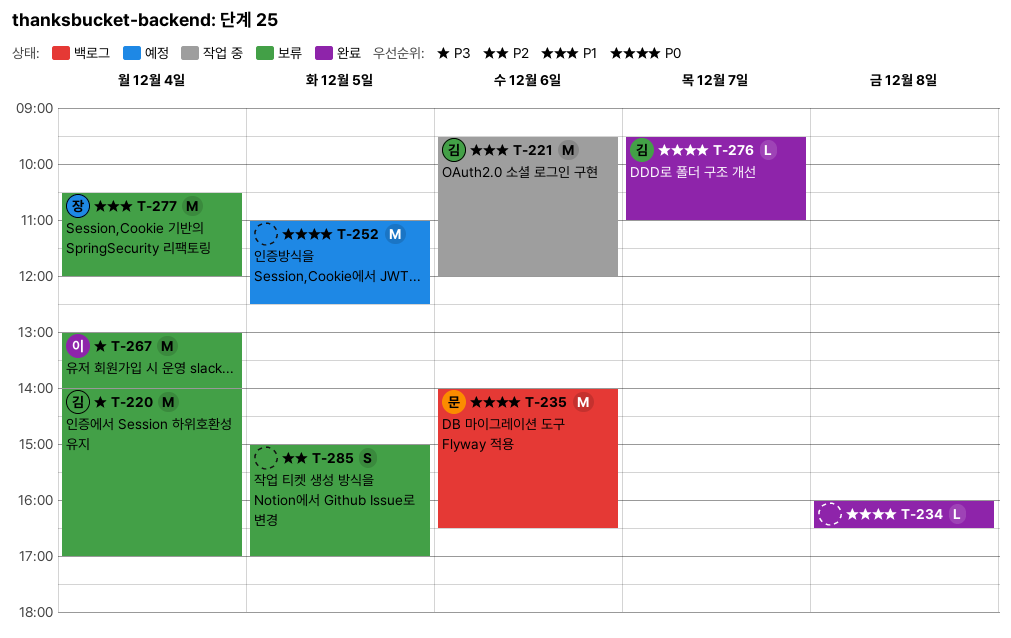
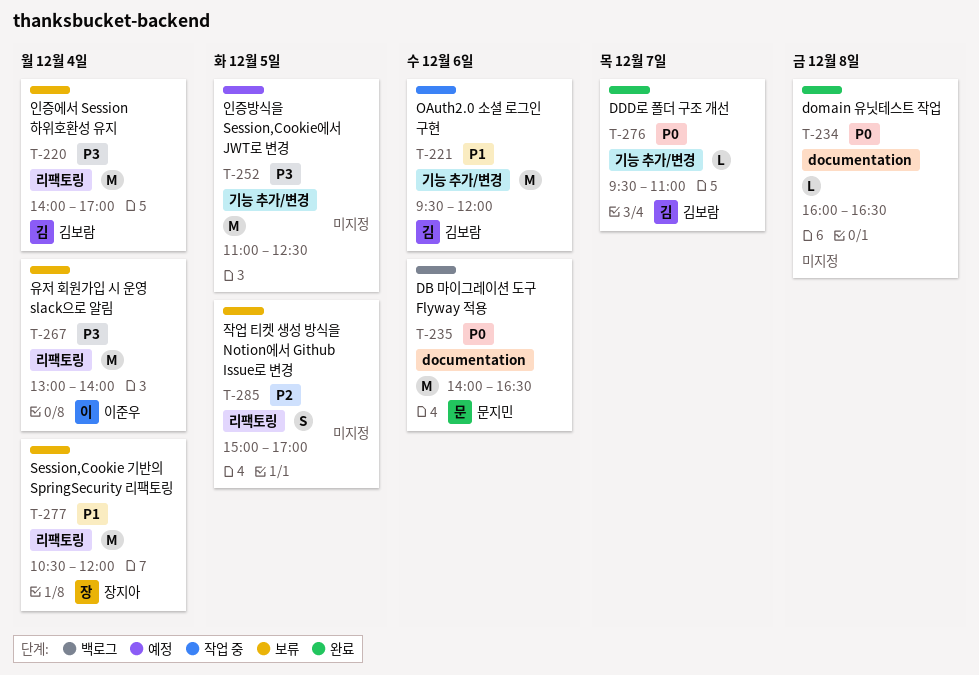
T-252, priority: P0 -> P3

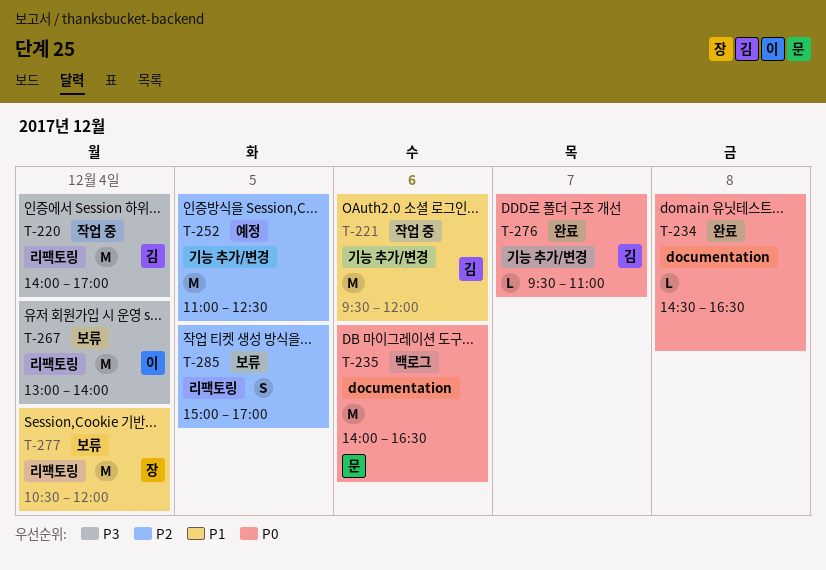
T-220, status: 보류 -> 작업 중
T-234, begins: 16:00 -> 14:30
T-252, priority: P3 -> P2

